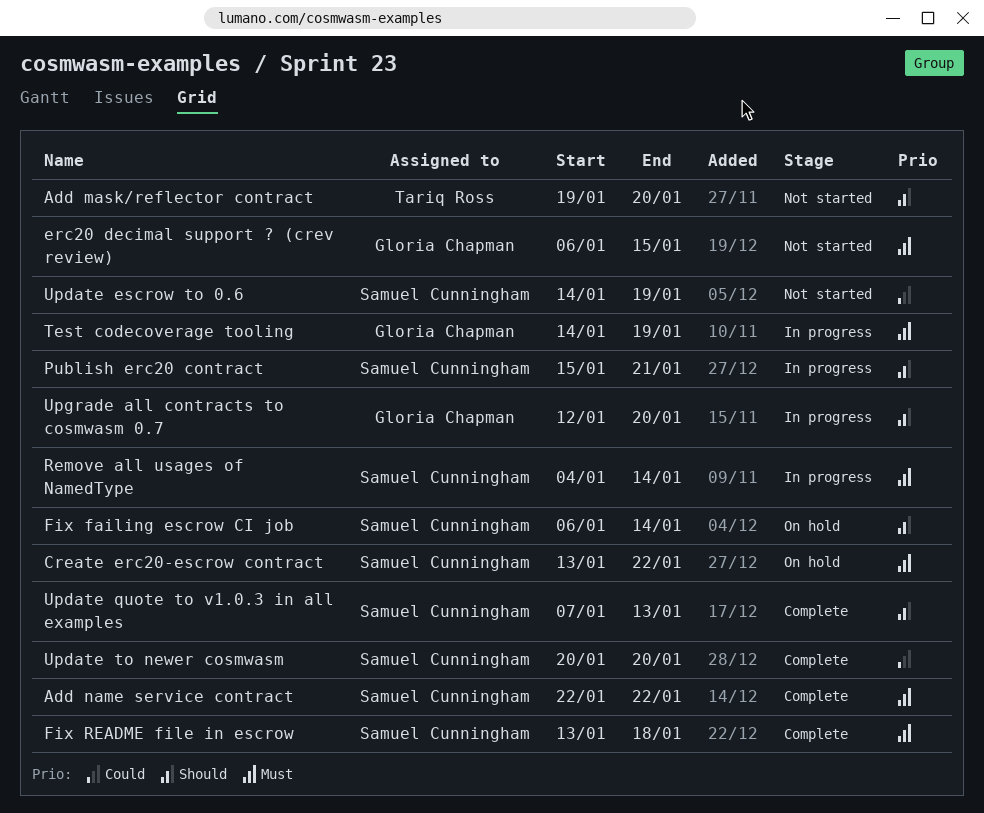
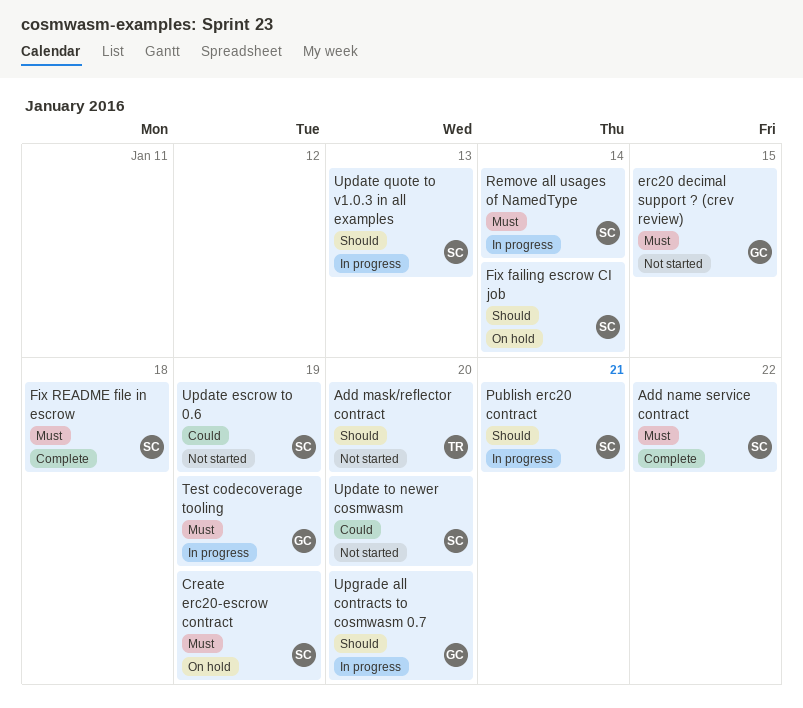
Create erc20-escrow contract, due: Jan 22 -> Jan 19
Update quote to v1.0.3 in all examples, status: Complete -> In progress
Update to newer cosmwasm, status: Complete -> Not started

